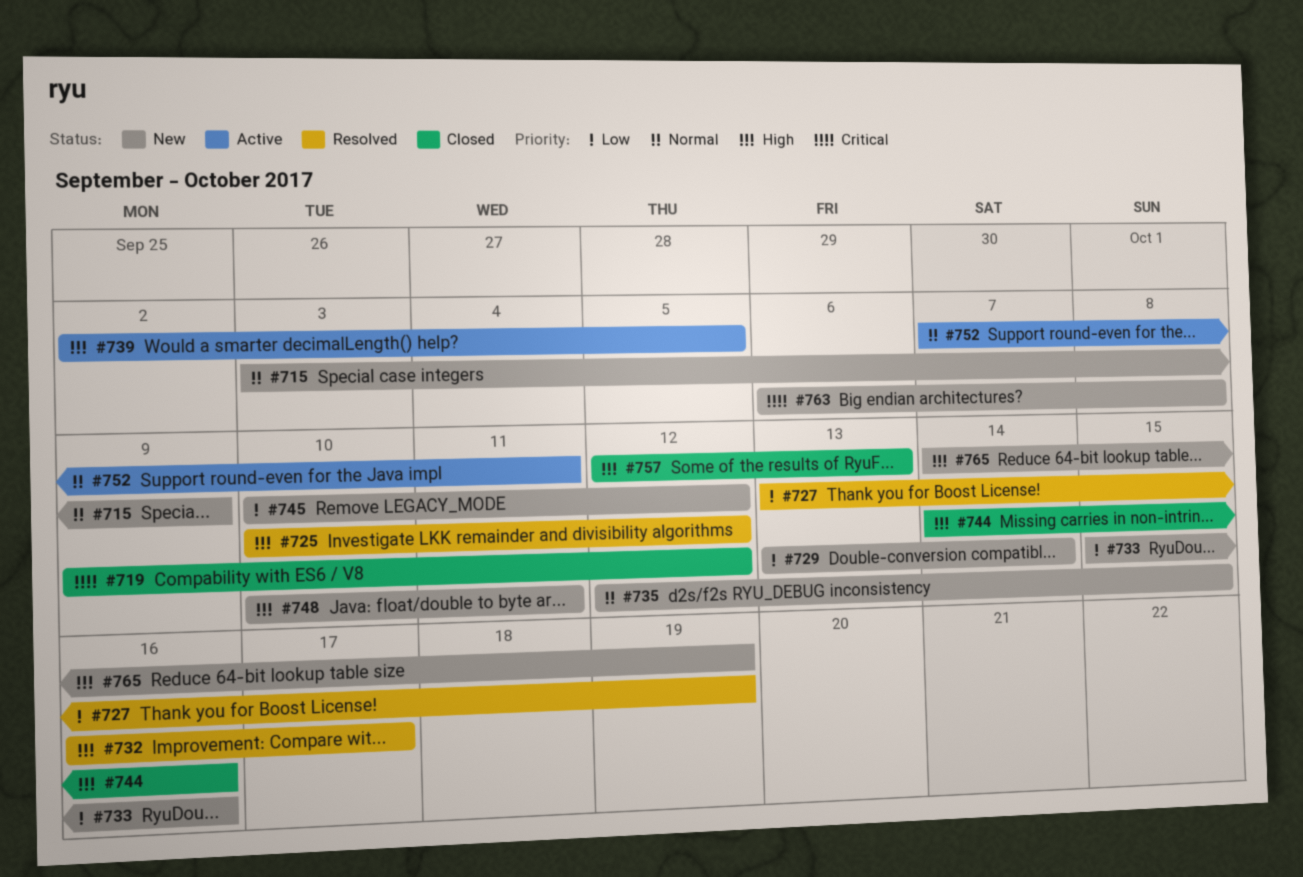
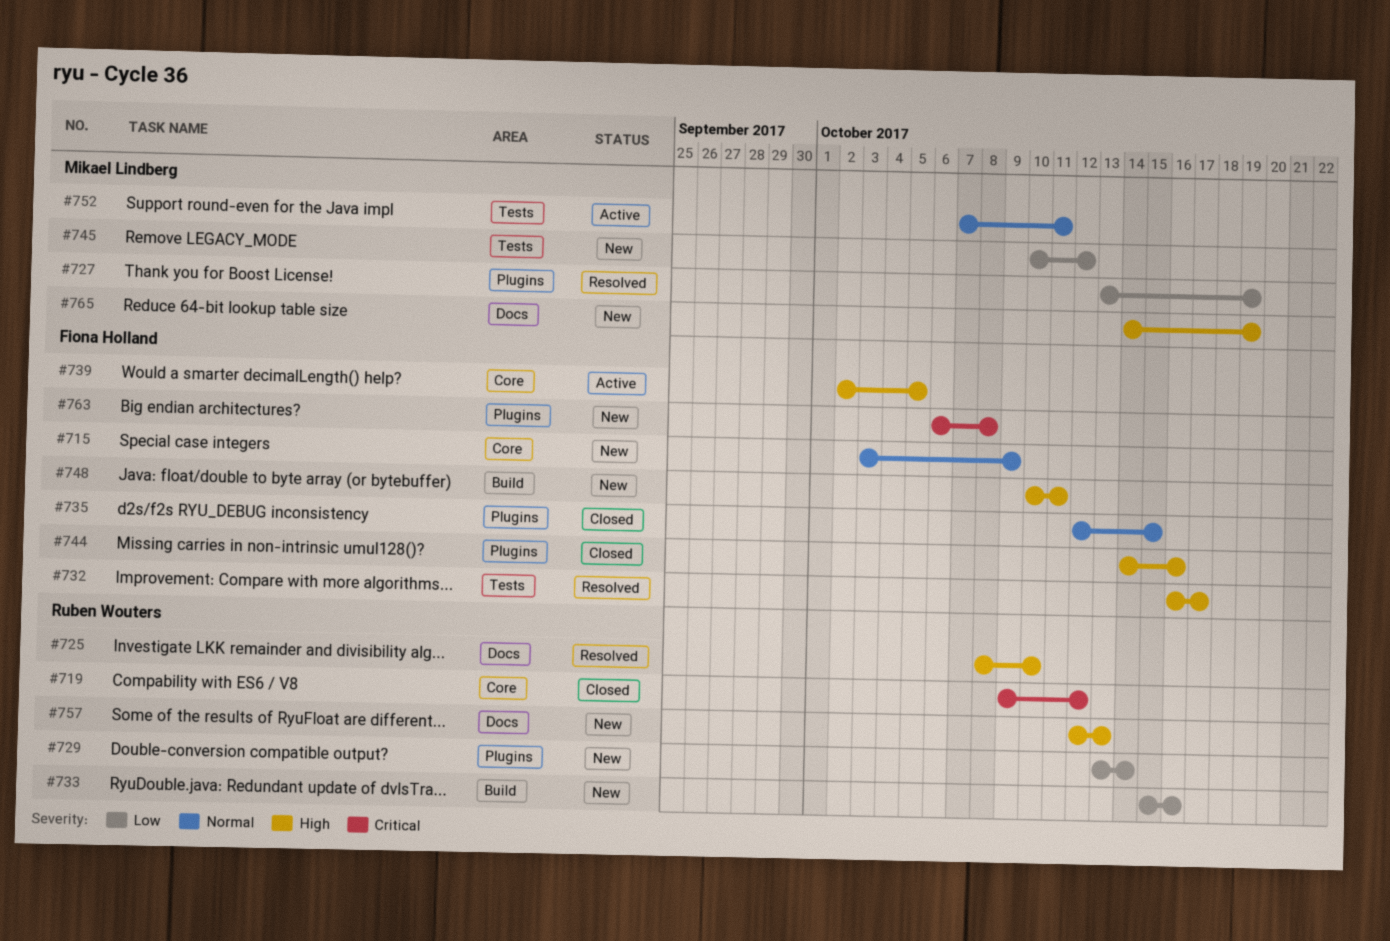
#725, start: Oct 10 -> Oct 8
#725, due: Oct 12 -> Oct 10
#735, status: New -> Closed
#757, status: Closed -> New

